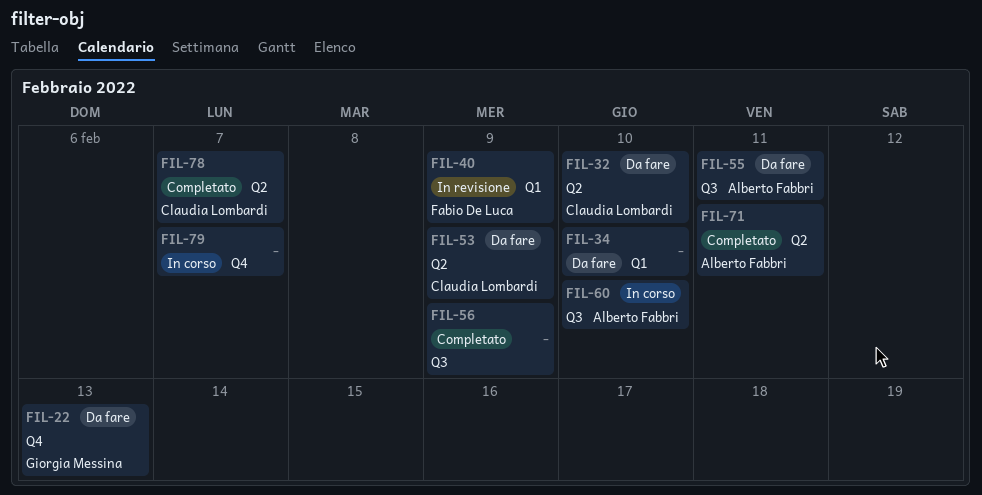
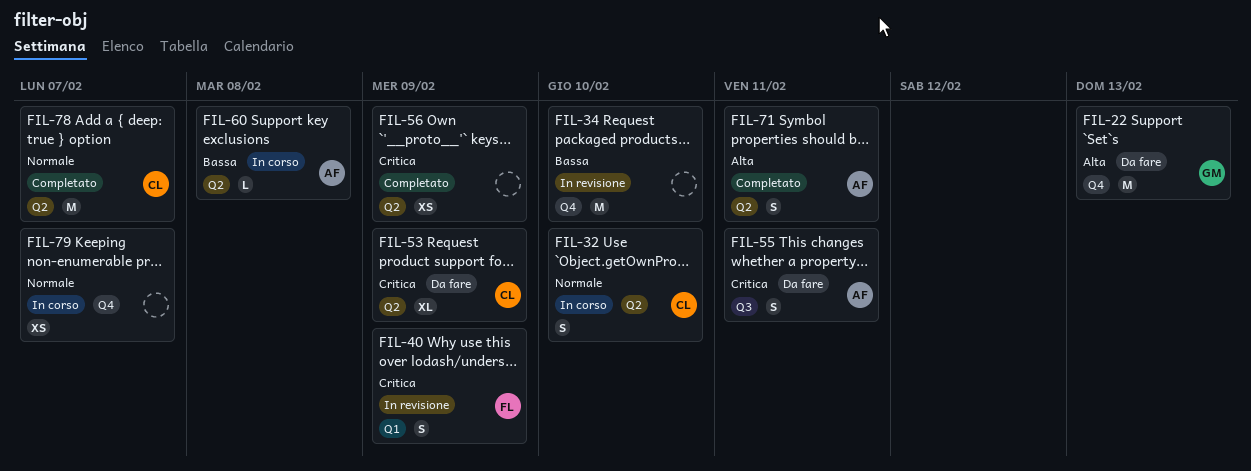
FIL-32, status: Da fare -> In corso
FIL-34, status: Da fare -> In revisione
FIL-34, label: Q1 -> Q4
FIL-56, label: Q3 -> Q2
FIL-60, label: Q3 -> Q2
FIL-60, due: Feb 10 -> Feb 8

